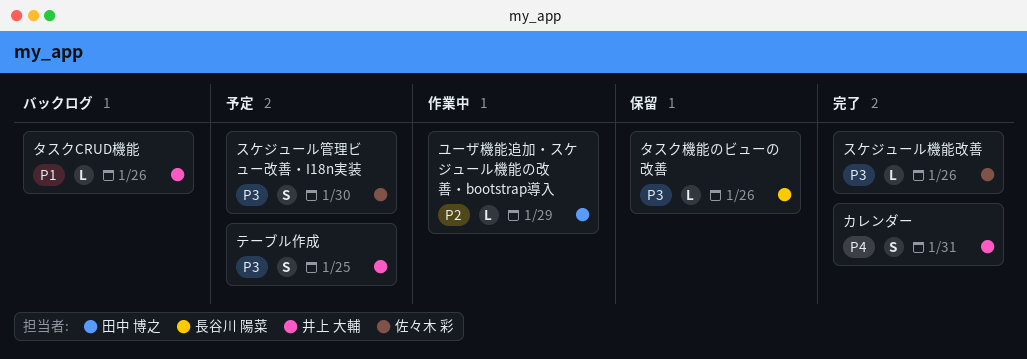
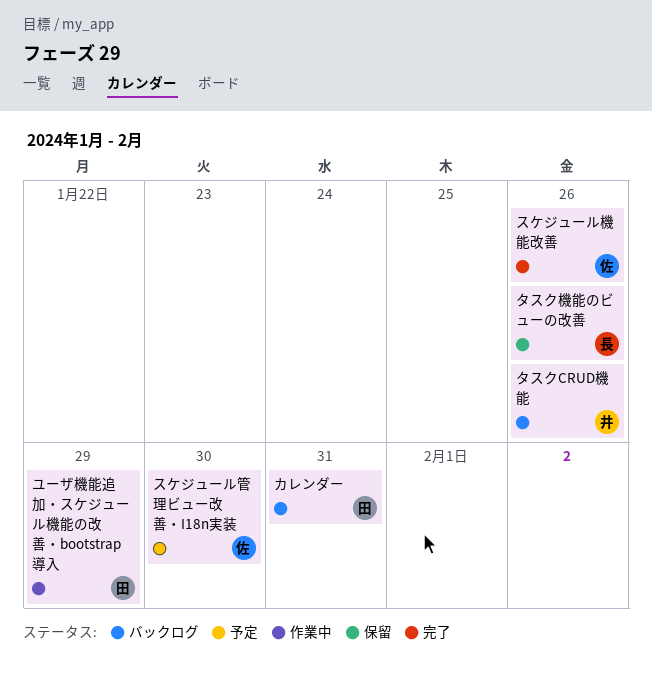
カレンダー, status: 完了 -> バックログ
カレンダー, owner: 井上 大輔 -> 田中 博之
テーブル作成: present -> none

